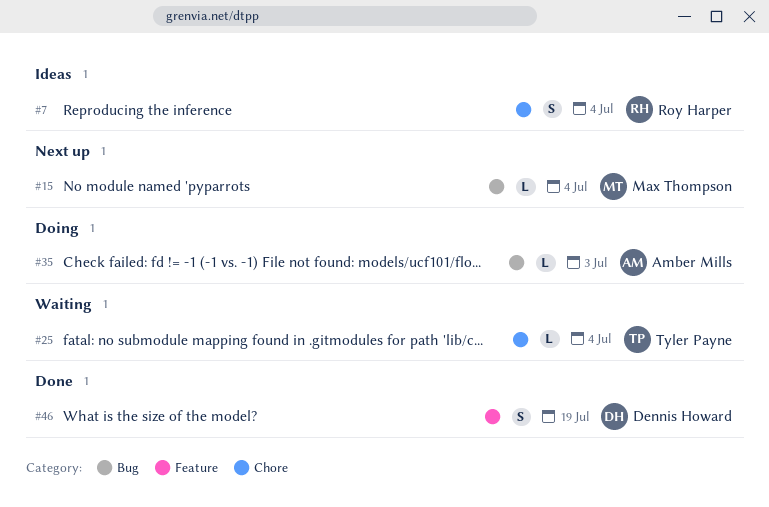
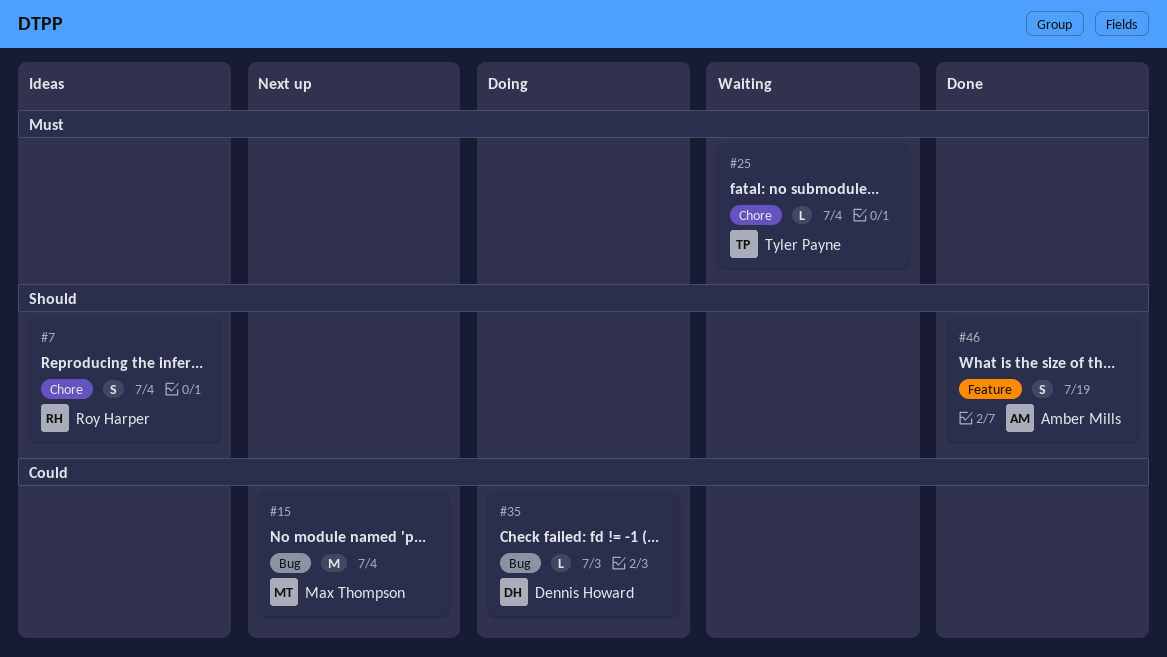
#15, estimate: L -> M
#35, owner: Amber Mills -> Dennis Howard
#46, owner: Dennis Howard -> Amber Mills

